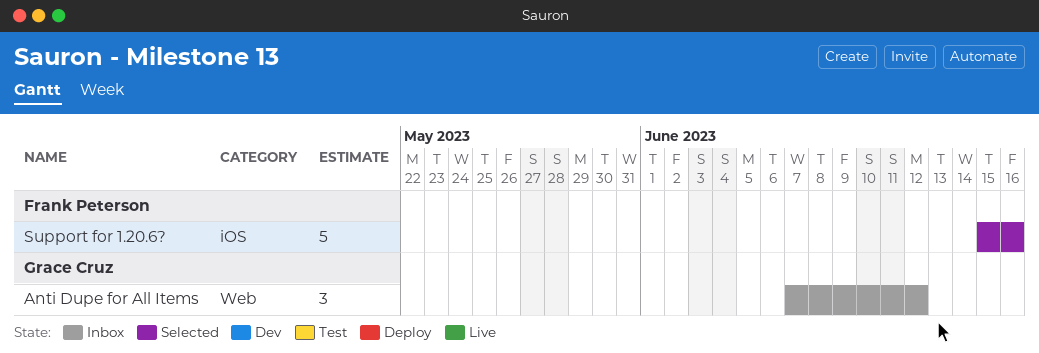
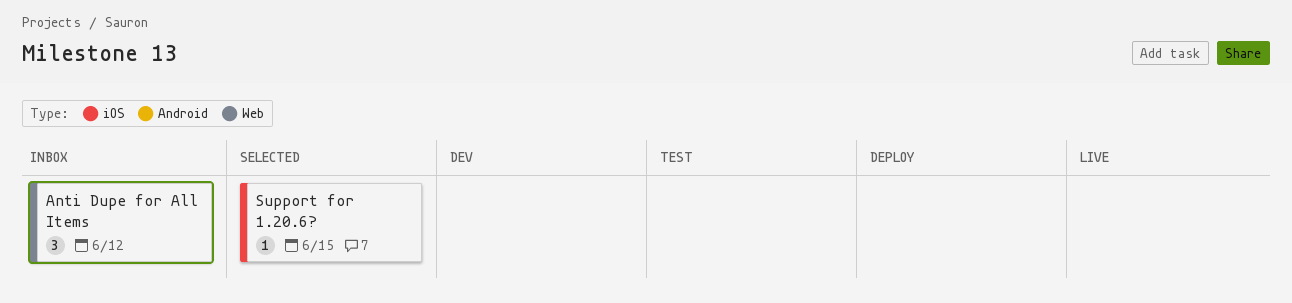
Support for 1.20.6?, estimate: 5 -> 1
Support for 1.20.6?, due: Jun 16 -> Jun 15

